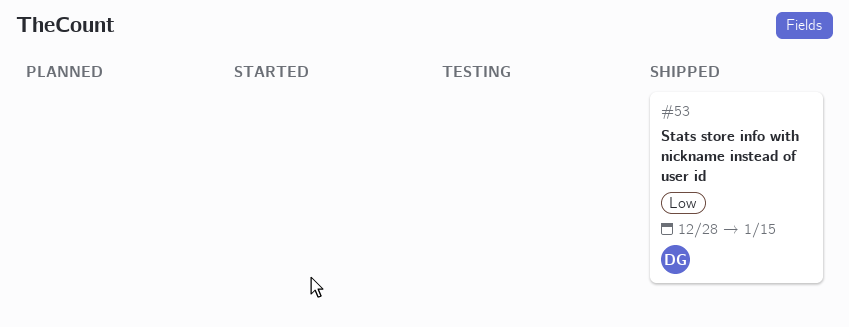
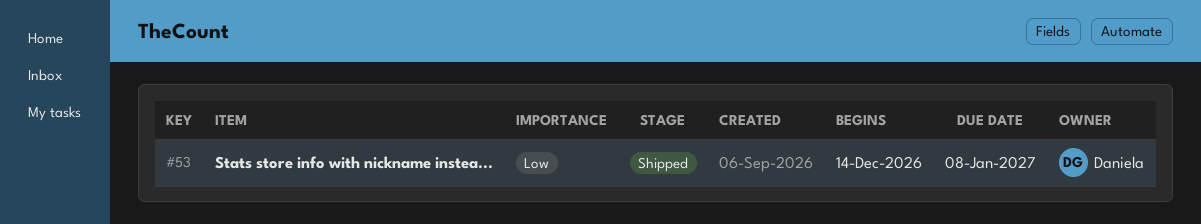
#53, start: Dec 28 -> Dec 14
#53, due: Jan 15 -> Jan 8

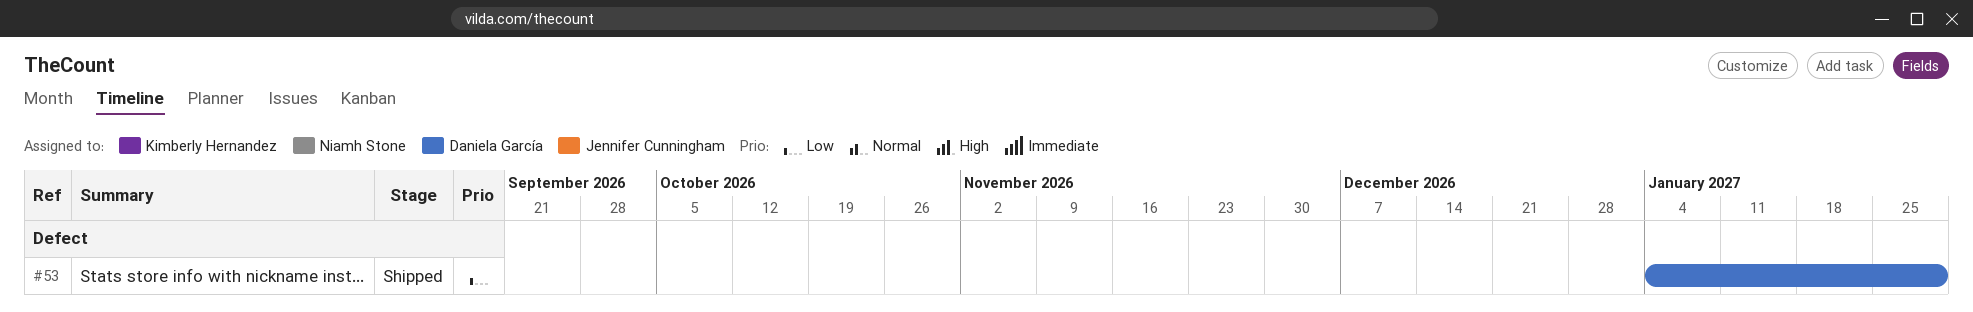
#53, start: Dec 14 -> Jan 4
#53, due: Jan 8 -> Jan 29

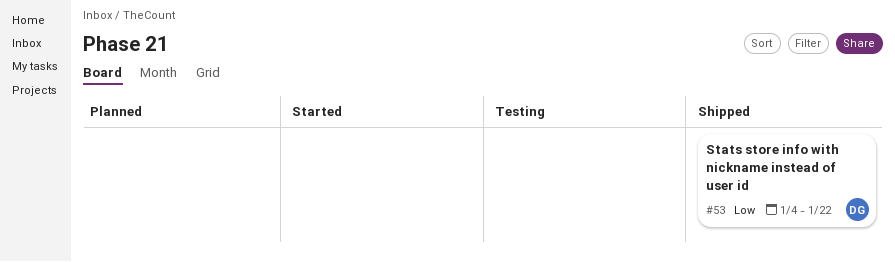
#53, due: Jan 29 -> Jan 22

